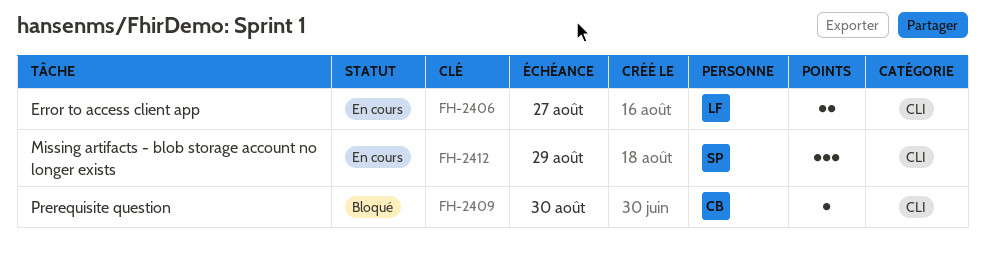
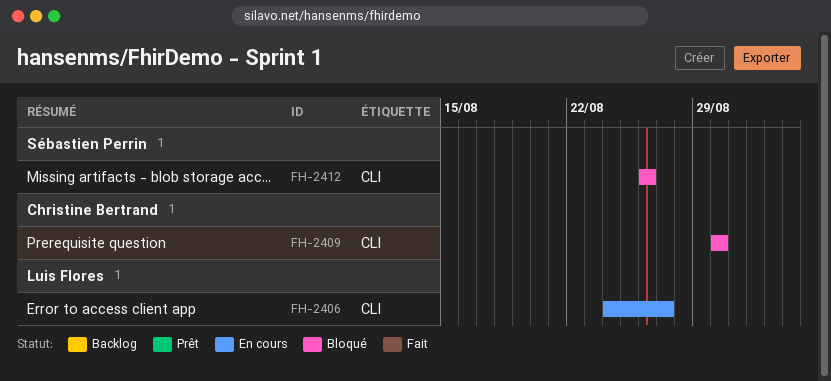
FH-2412, status: En cours -> Bloqué
FH-2412, due: Aug 29 -> Aug 26

